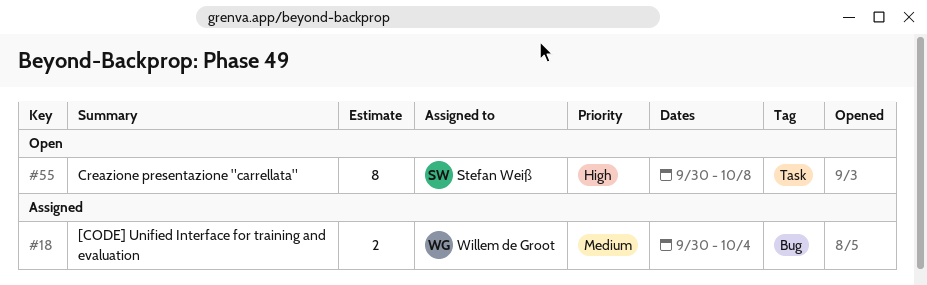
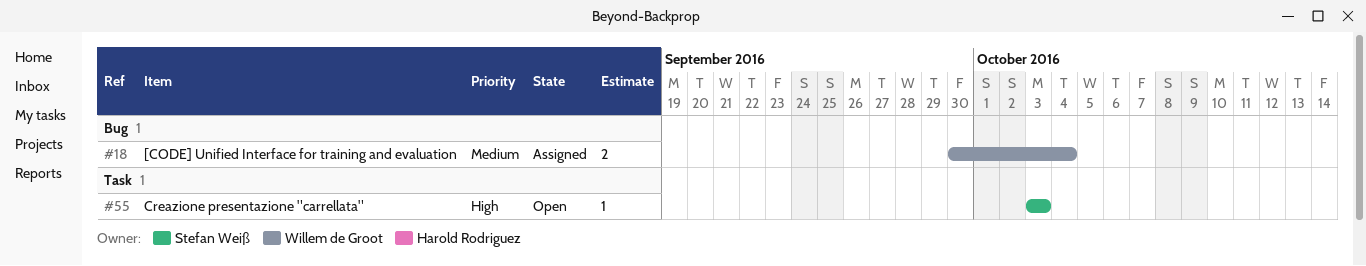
#55, estimate: 8 -> 1
#55, start: Sep 30 -> Oct 3
#55, due: Oct 8 -> Oct 3

